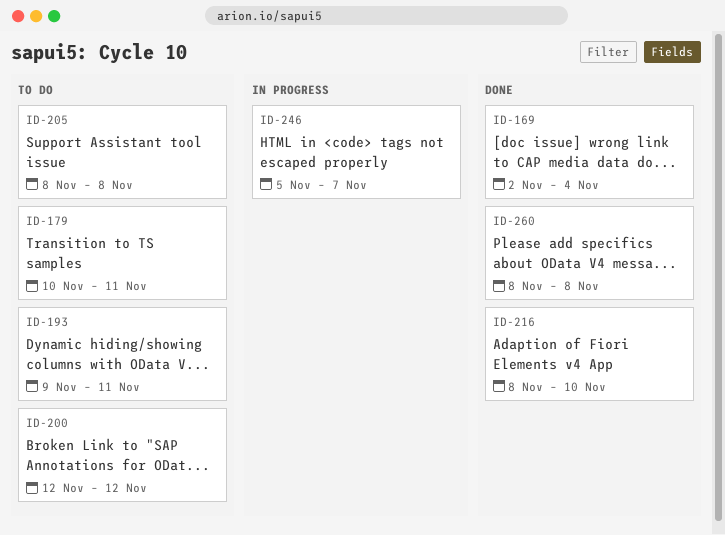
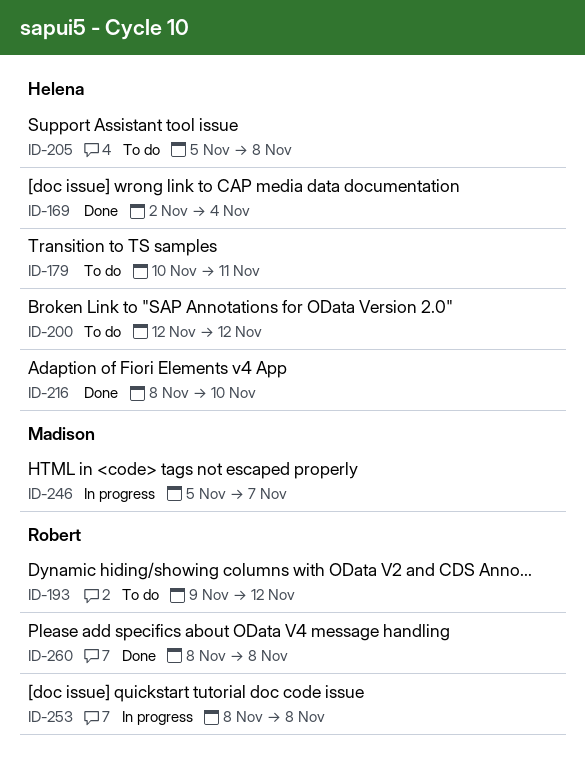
ID-193, due: Nov 11 -> Nov 12
ID-205, start: Nov 8 -> Nov 5
ID-253: none -> present

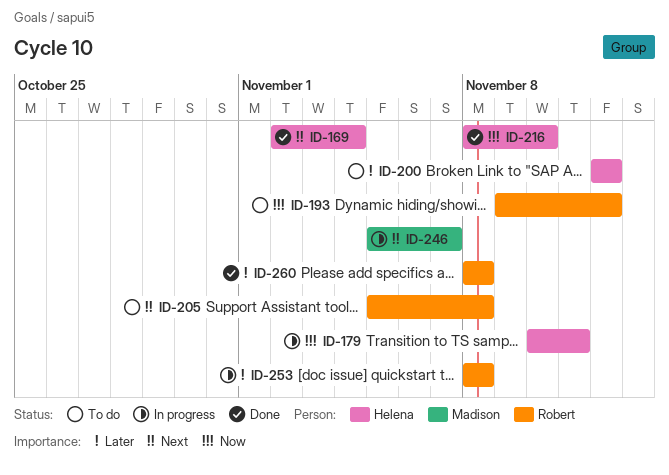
ID-179, status: To do -> In progress
ID-205, owner: Helena -> Robert

